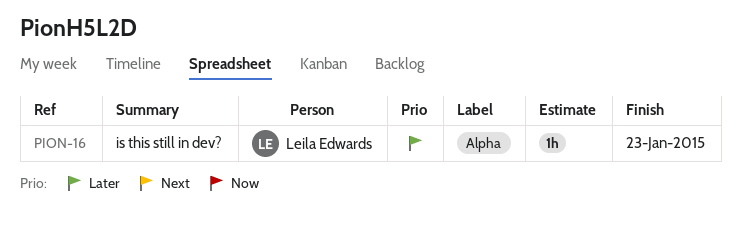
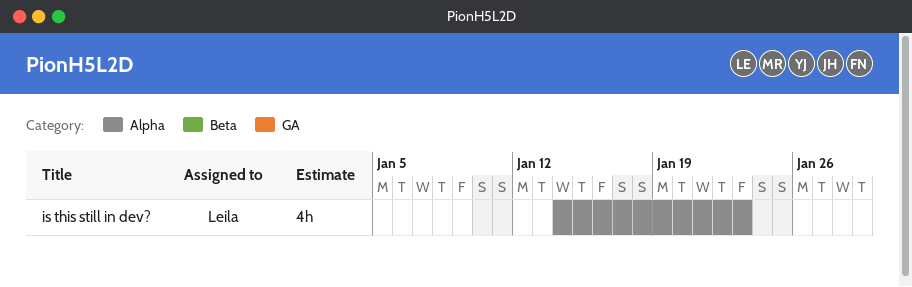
is this still in dev?, estimate: 1h -> 4h

